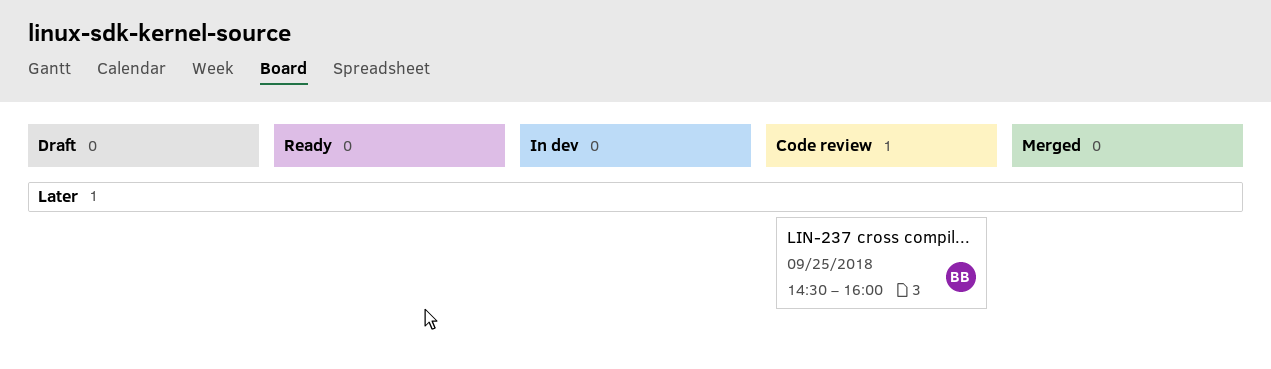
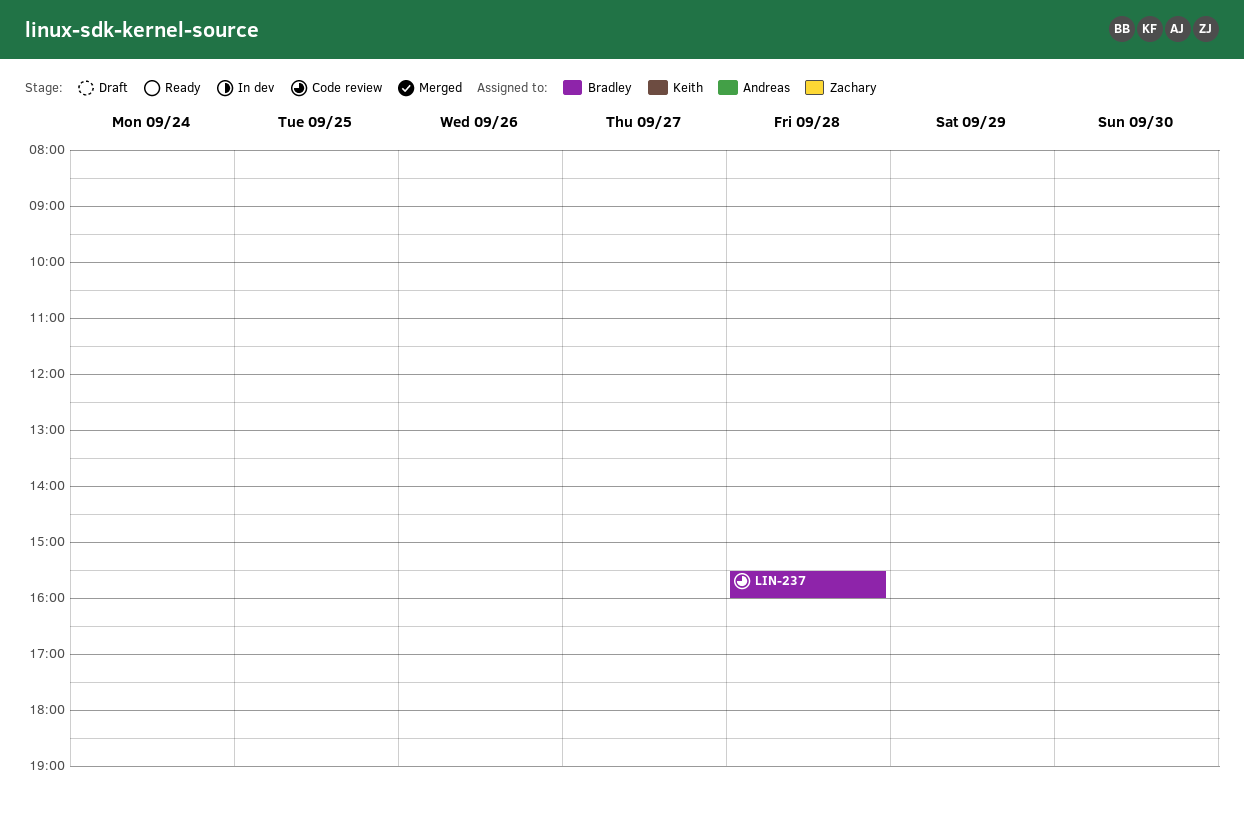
LIN-237, day: Sep 25 -> Sep 28
LIN-237, begins: 14:30 -> 15:30

